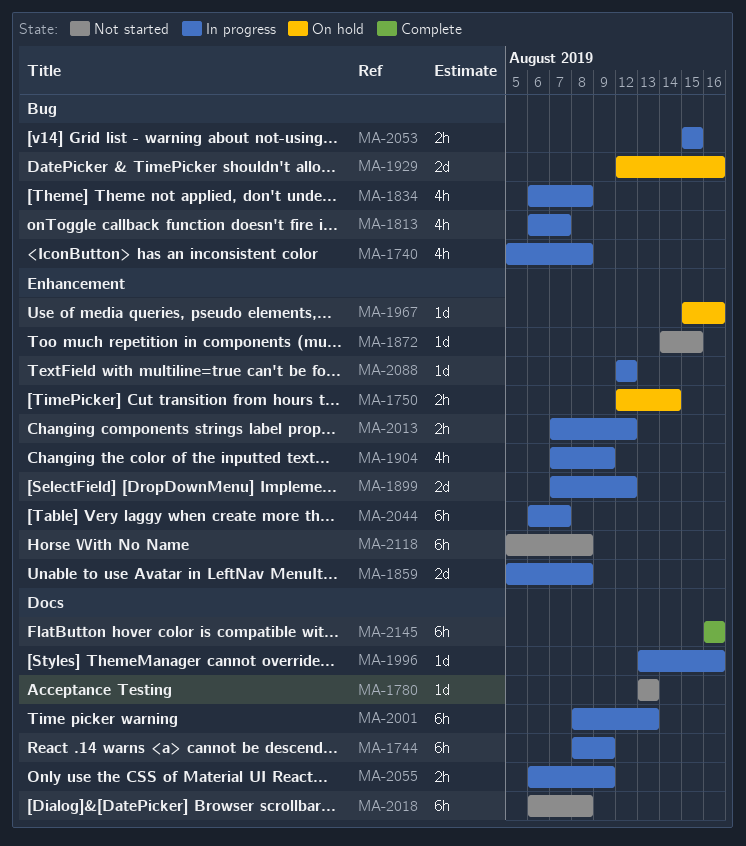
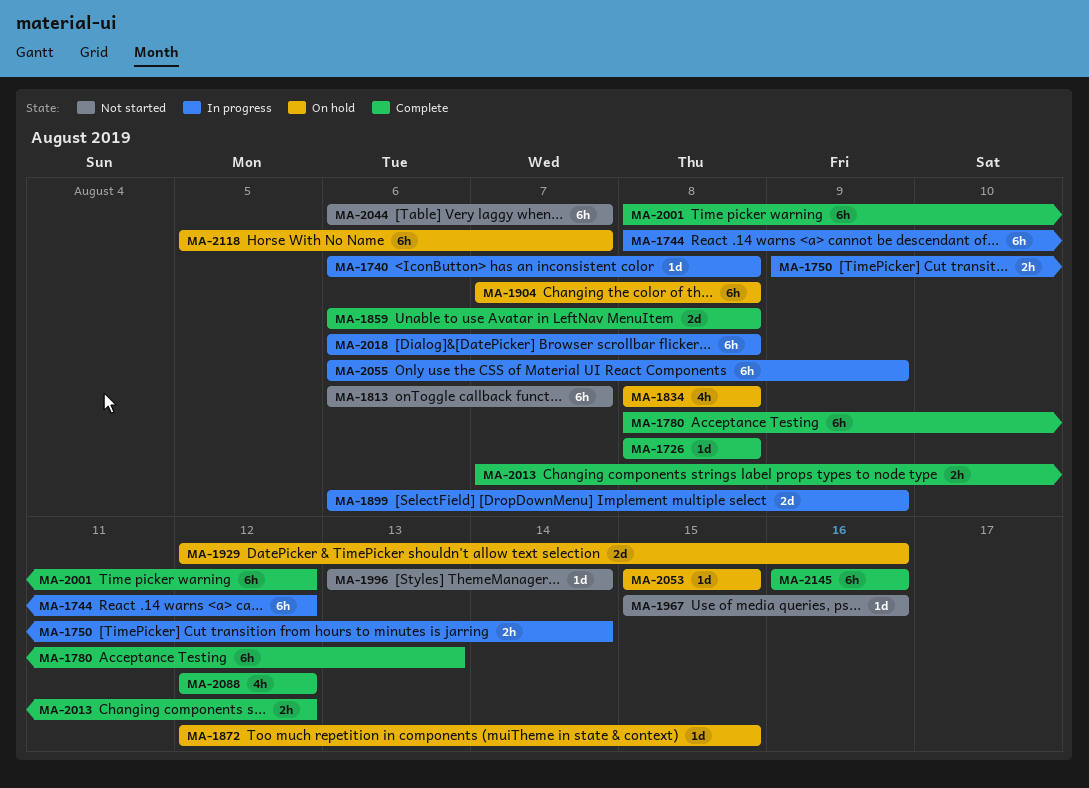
MA-1726: none -> present
MA-1740, estimate: 4h -> 1d
MA-1740, start: Aug 5 -> Aug 6
MA-1744, due: Aug 9 -> Aug 12
MA-1750, status: On hold -> In progress
MA-1750, start: Aug 12 -> Aug 9
MA-1780, status: Not started -> Complete
MA-1780, estimate: 1d -> 6h
MA-1780, start: Aug 13 -> Aug 8
MA-1813, status: In progress -> Not started
MA-1813, estimate: 4h -> 6h
MA-1834, status: In progress -> On hold
MA-1834, start: Aug 6 -> Aug 8
MA-1859, status: In progress -> Complete
MA-1859, start: Aug 5 -> Aug 6
MA-1872, status: Not started -> On hold
MA-1872, start: Aug 14 -> Aug 12
MA-1899, start: Aug 7 -> Aug 6
MA-1899, due: Aug 12 -> Aug 9
MA-1904, status: In progress -> On hold
MA-1904, estimate: 4h -> 6h
MA-1904, due: Aug 9 -> Aug 8
MA-1967, status: On hold -> Not started
MA-1996, status: In progress -> Not started
MA-1996, due: Aug 16 -> Aug 14
MA-2001, status: In progress -> Complete
MA-2001, due: Aug 13 -> Aug 12
MA-2013, status: In progress -> Complete
MA-2018, status: Not started -> In progress
MA-2044, status: In progress -> Not started
MA-2053, status: In progress -> On hold
MA-2053, estimate: 2h -> 1d
MA-2055, estimate: 2h -> 6h
MA-2088, status: In progress -> Complete
MA-2088, estimate: 1d -> 4h
MA-2118, status: Not started -> On hold
MA-2118, due: Aug 8 -> Aug 7

